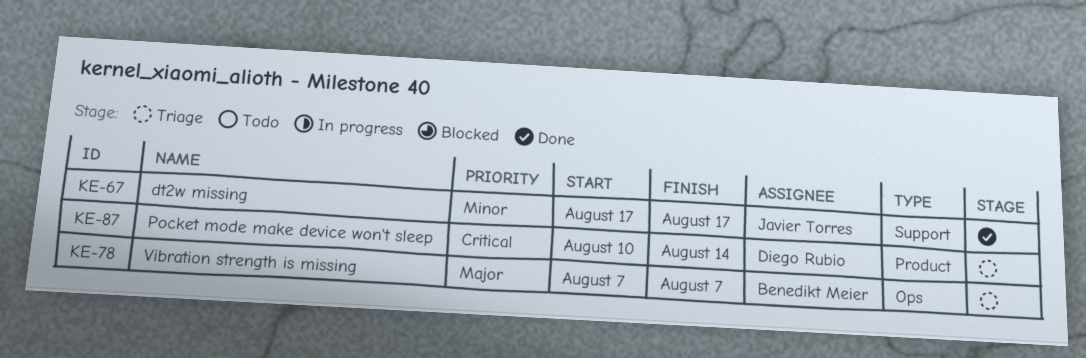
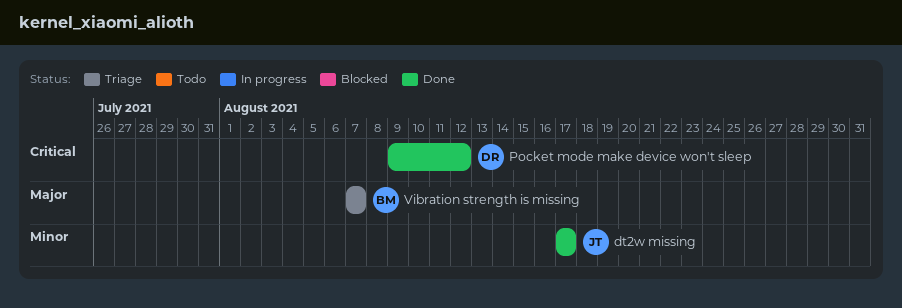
Pocket mode make device won't sleep, status: Triage -> Done
Pocket mode make device won't sleep, start: Aug 10 -> Aug 9
Pocket mode make device won't sleep, due: Aug 14 -> Aug 12

